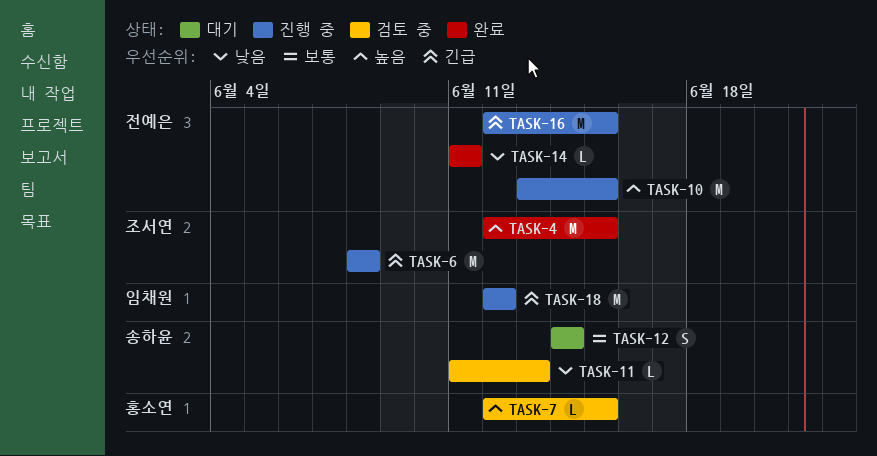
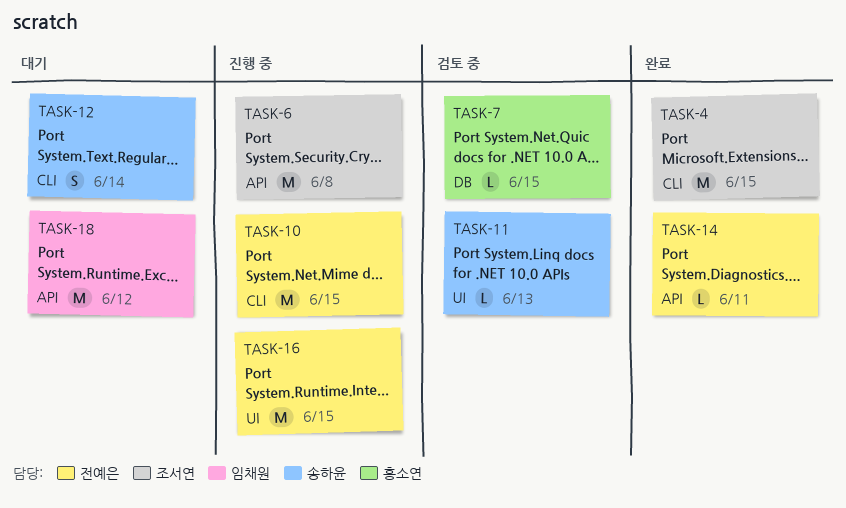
TASK-18, status: 진행 중 -> 대기

